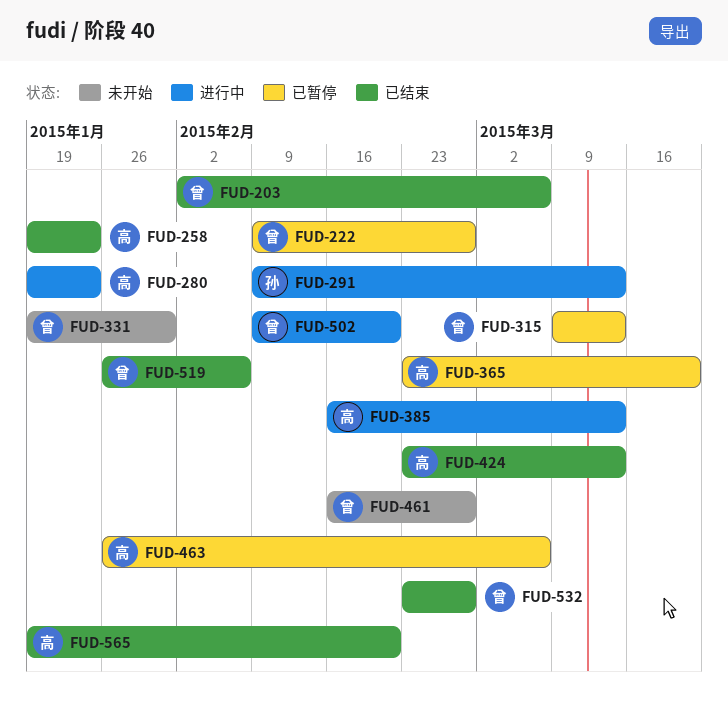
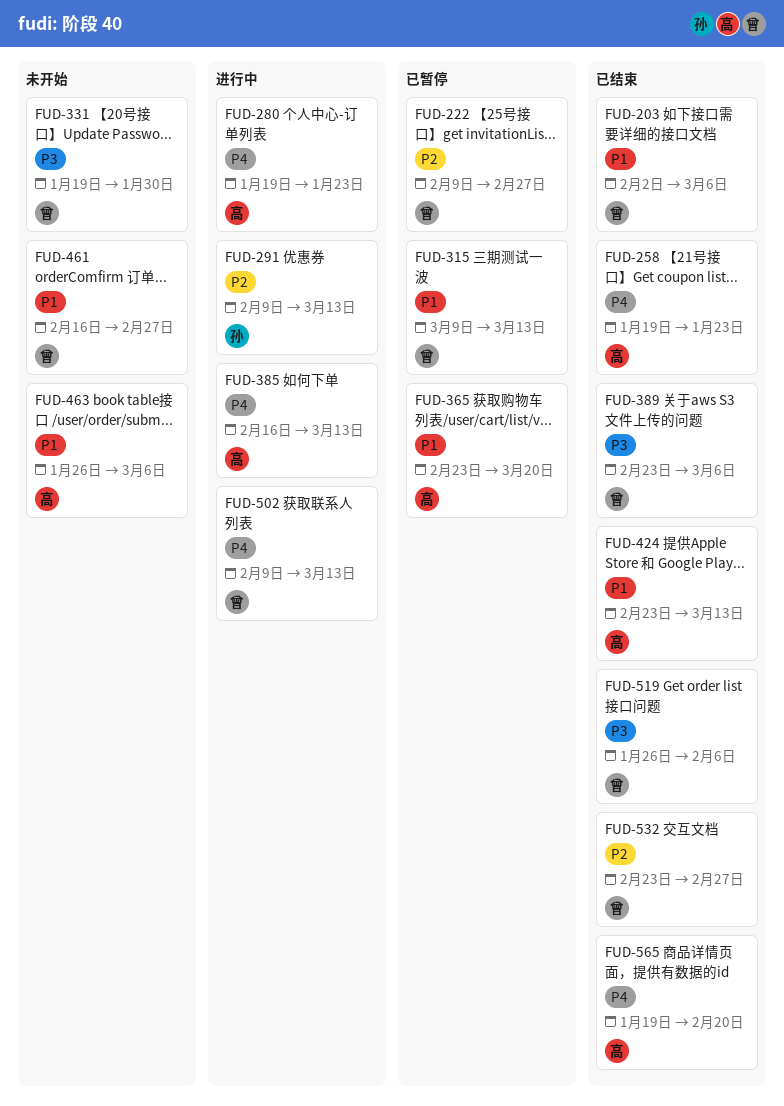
FUD-389: none -> present
FUD-463, status: 已暂停 -> 未开始
FUD-502, due: Feb 20 -> Mar 13

